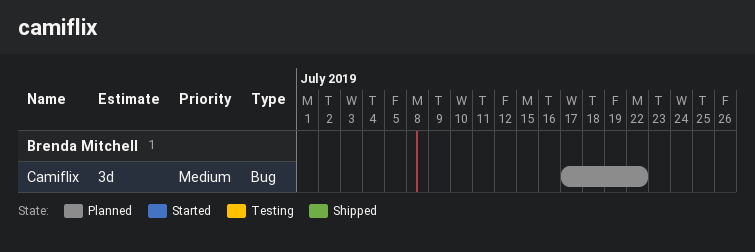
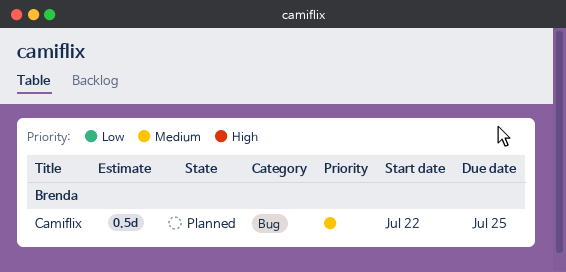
Camiflix, estimate: 3d -> 0.5d
Camiflix, start: Jul 17 -> Jul 22
Camiflix, due: Jul 22 -> Jul 25

